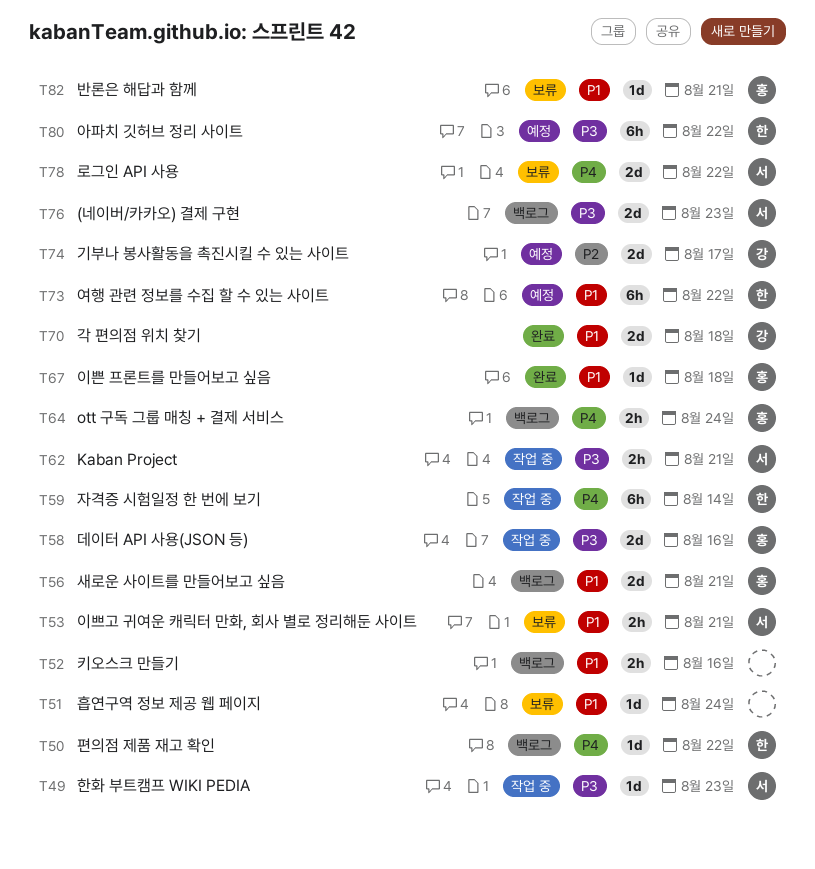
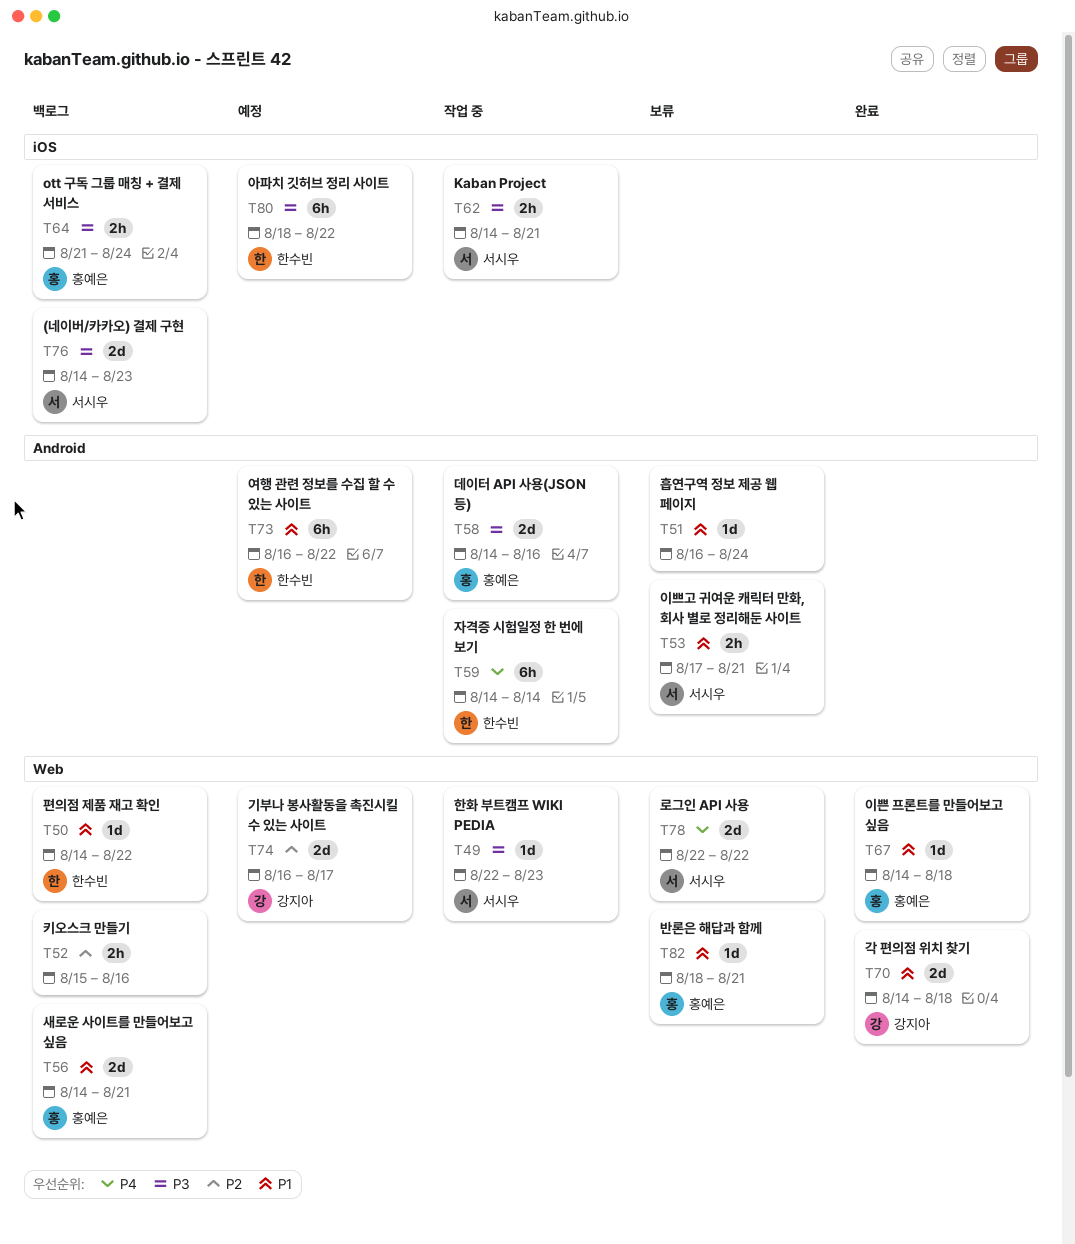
T50, priority: P4 -> P1
T52, priority: P1 -> P2
T64, priority: P4 -> P3

